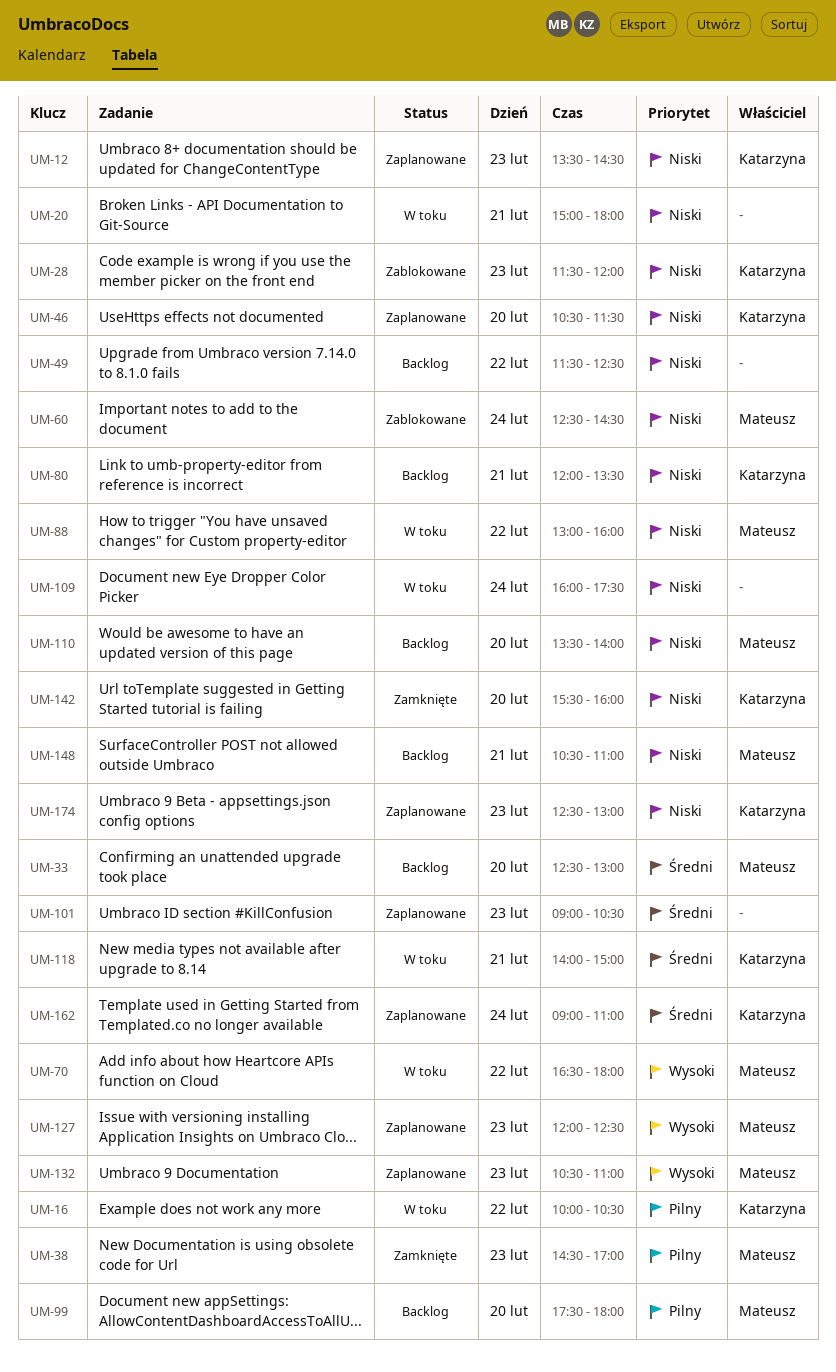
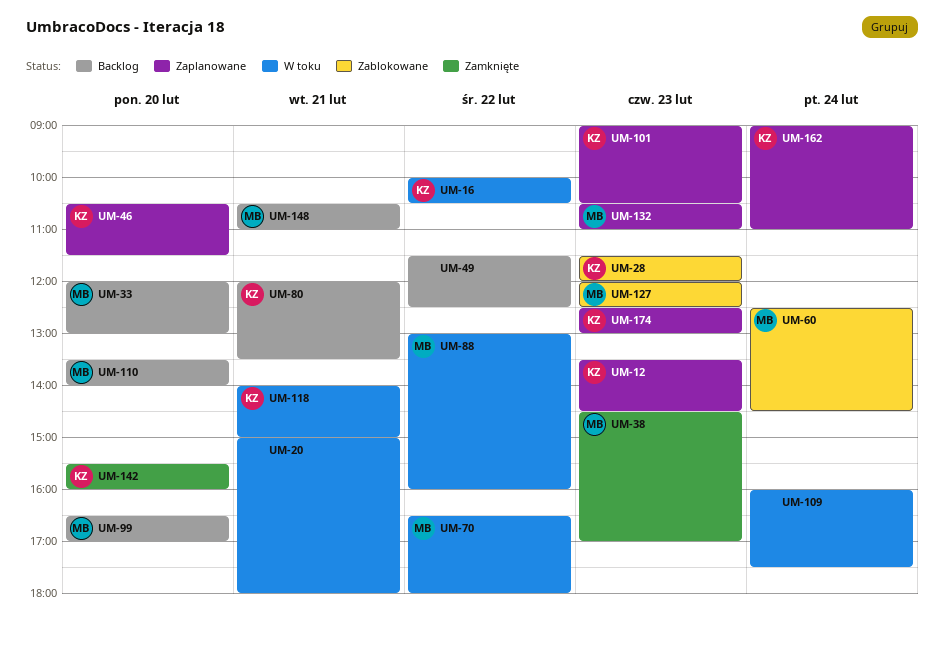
UM-33, begins: 12:30 -> 12:00
UM-99, begins: 17:30 -> 16:30
UM-99, ends: 18:00 -> 17:00
UM-101, owner: none -> Katarzyna
UM-127, status: Zaplanowane -> Zablokowane

